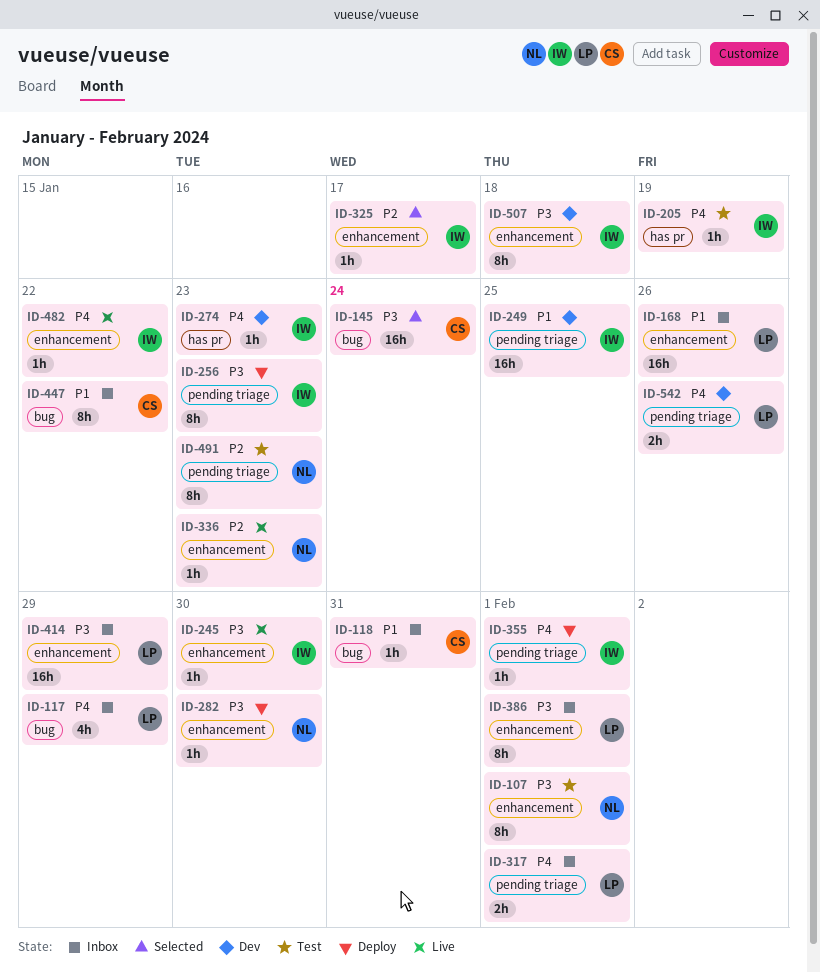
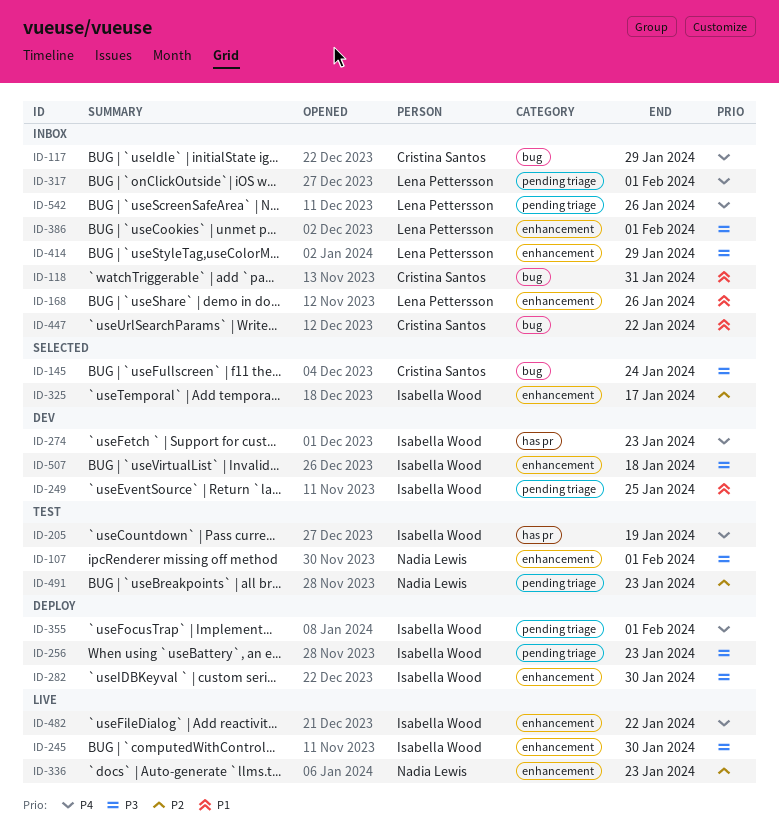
ID-117, owner: Lena Pettersson -> Cristina Santos
ID-282, owner: Nadia Lewis -> Isabella Wood
ID-542, status: Dev -> Inbox

